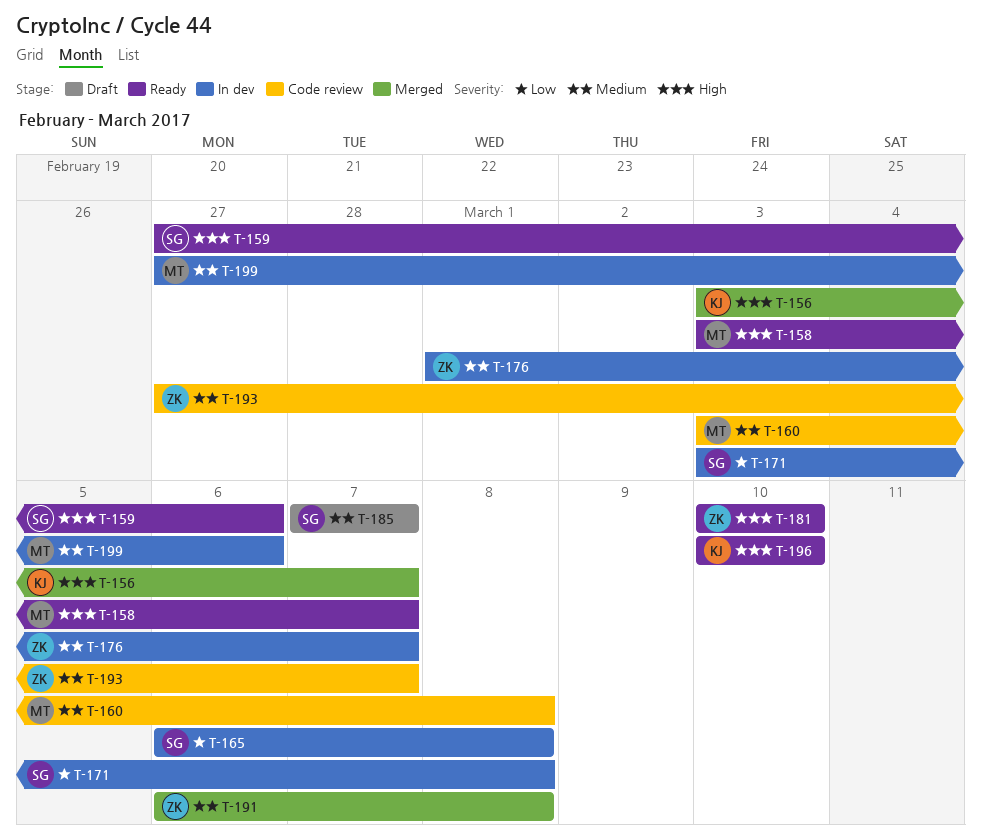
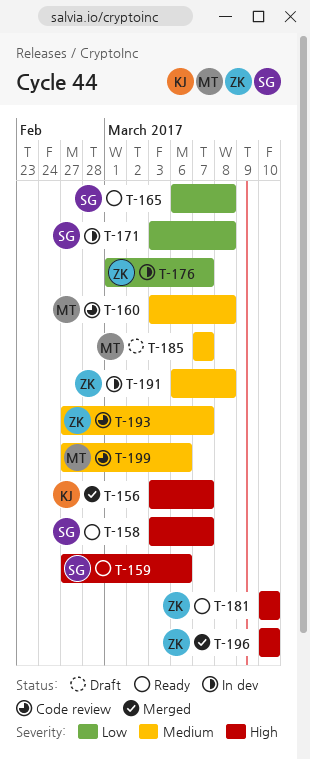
T-158, owner: MT -> SG
T-165, status: In dev -> Ready
T-176, priority: Medium -> Low
T-185, owner: SG -> MT
T-191, status: Merged -> In dev
T-196, status: Ready -> Merged
T-196, owner: KJ -> ZK
T-199, status: In dev -> Code review

